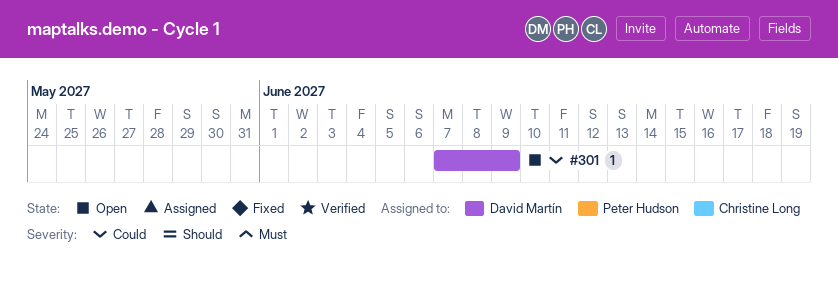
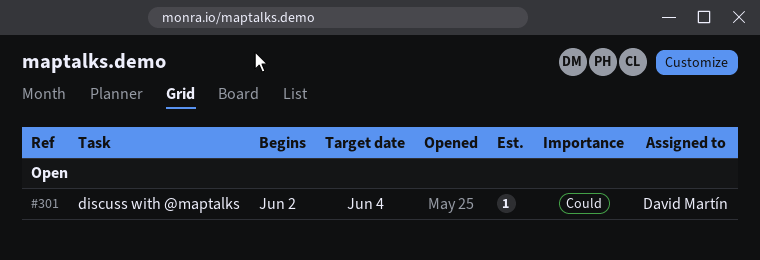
#301, start: Jun 7 -> Jun 2
#301, due: Jun 9 -> Jun 4

